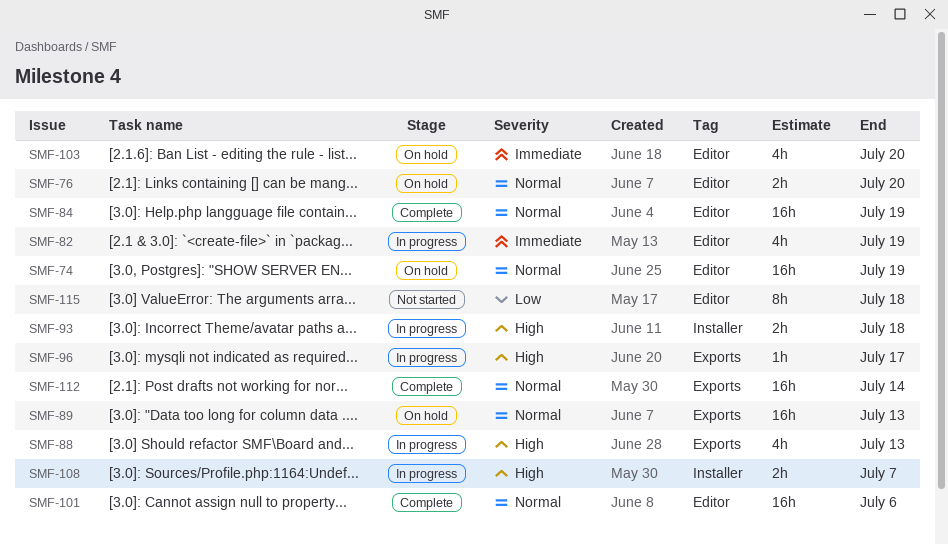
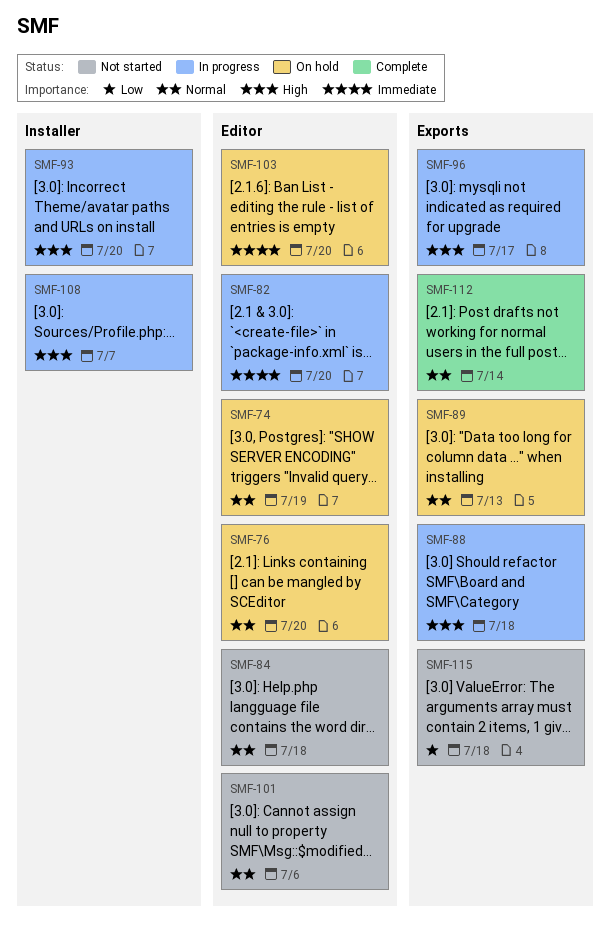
SMF-82, due: Jul 19 -> Jul 20
SMF-84, status: Complete -> Not started
SMF-84, due: Jul 19 -> Jul 18
SMF-88, due: Jul 13 -> Jul 18
SMF-93, due: Jul 18 -> Jul 20
SMF-101, status: Complete -> Not started
SMF-115, label: Editor -> Exports

